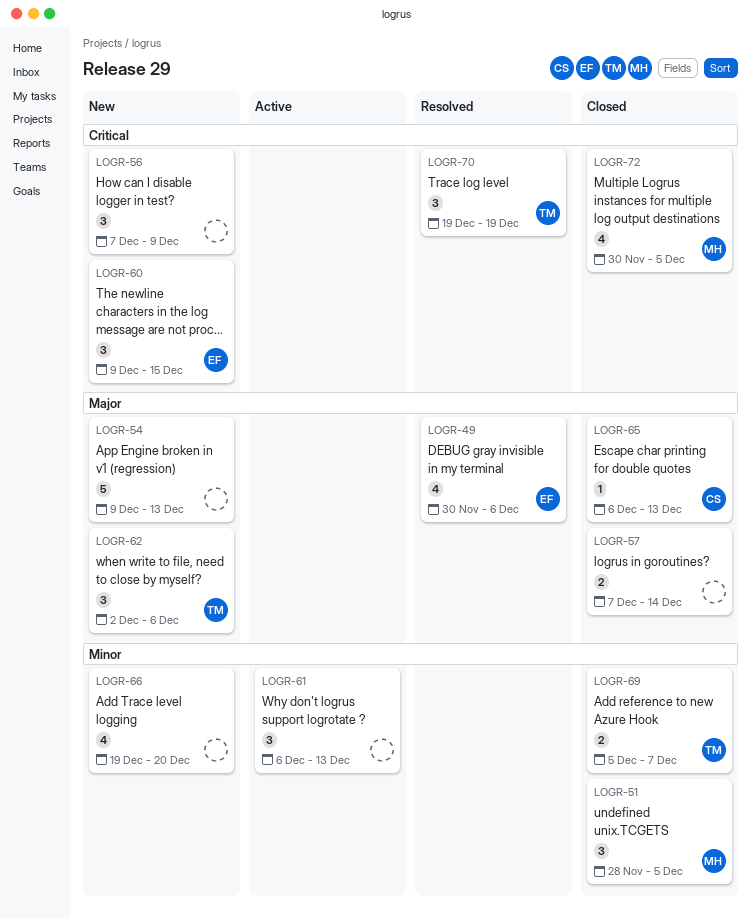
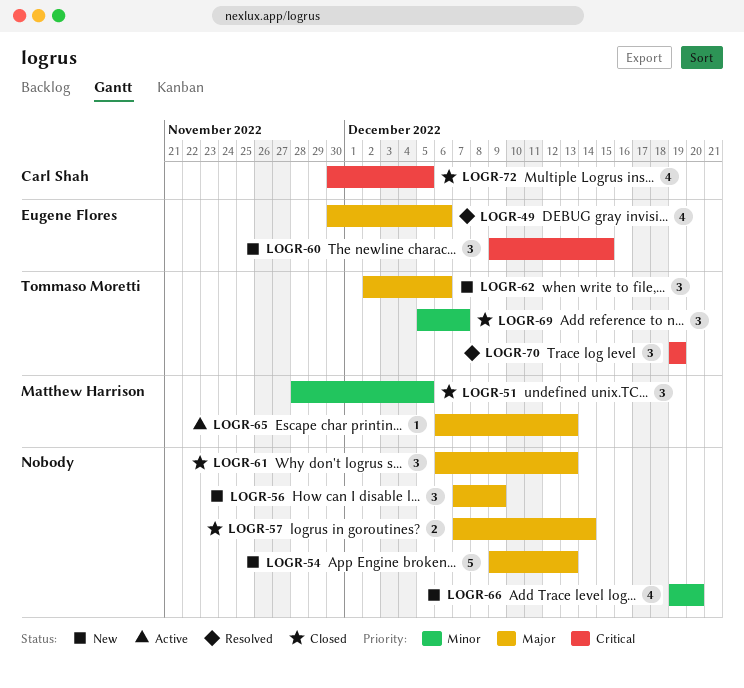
LOGR-56, priority: Critical -> Major
LOGR-61, status: Active -> Closed
LOGR-61, priority: Minor -> Major
LOGR-65, status: Closed -> Active
LOGR-65, owner: Carl Shah -> Matthew Harrison
LOGR-69, estimate: 2 -> 3
LOGR-72, owner: Matthew Harrison -> Carl Shah

